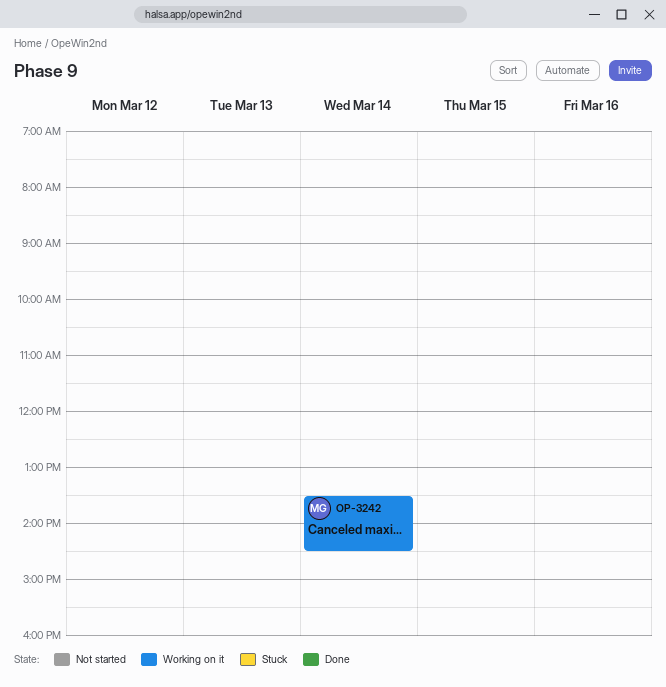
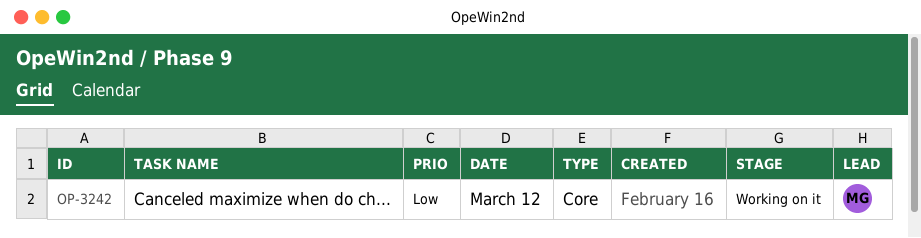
OP-3242, day: Mar 14 -> Mar 12

